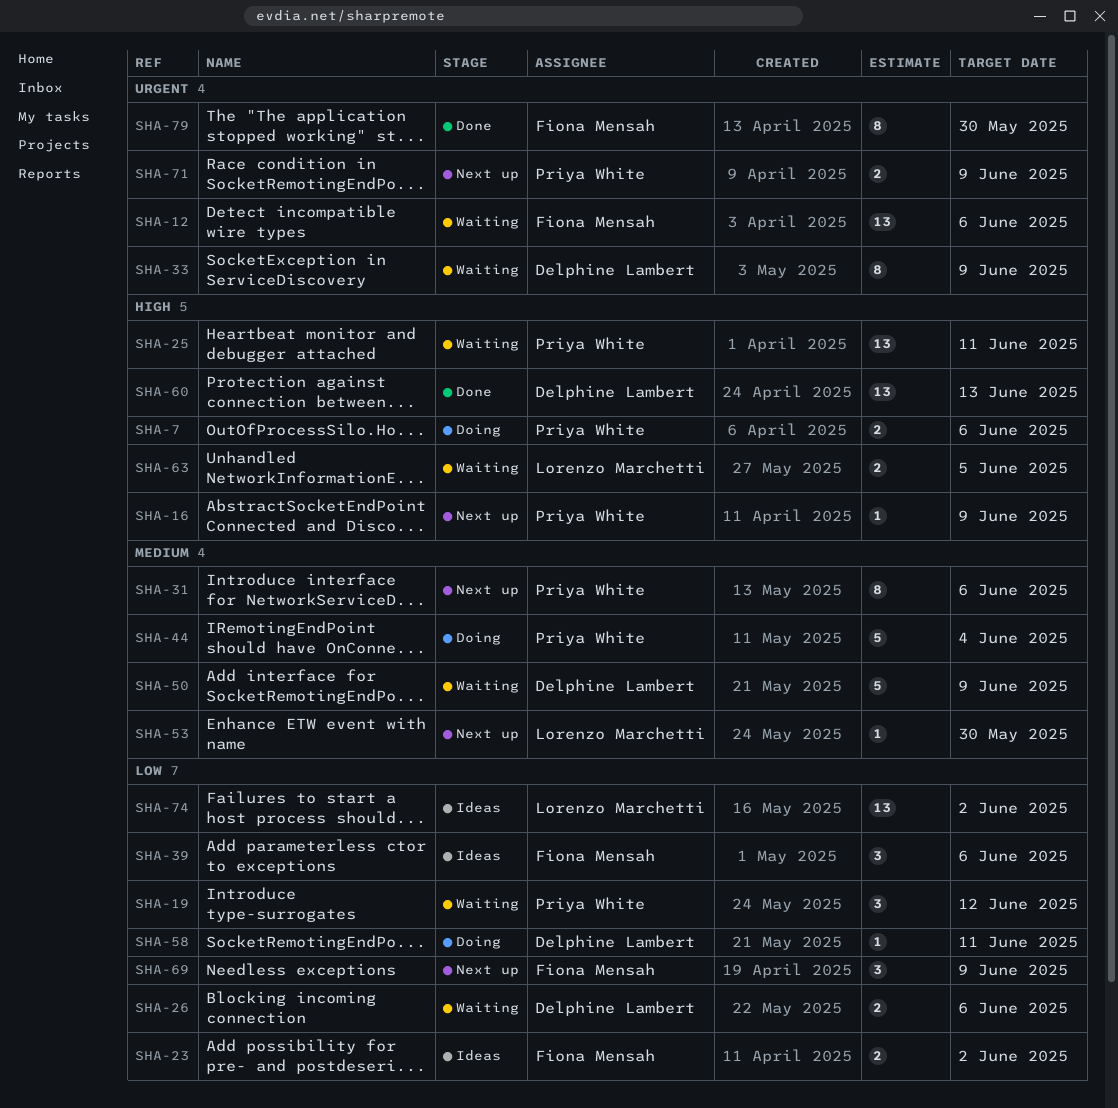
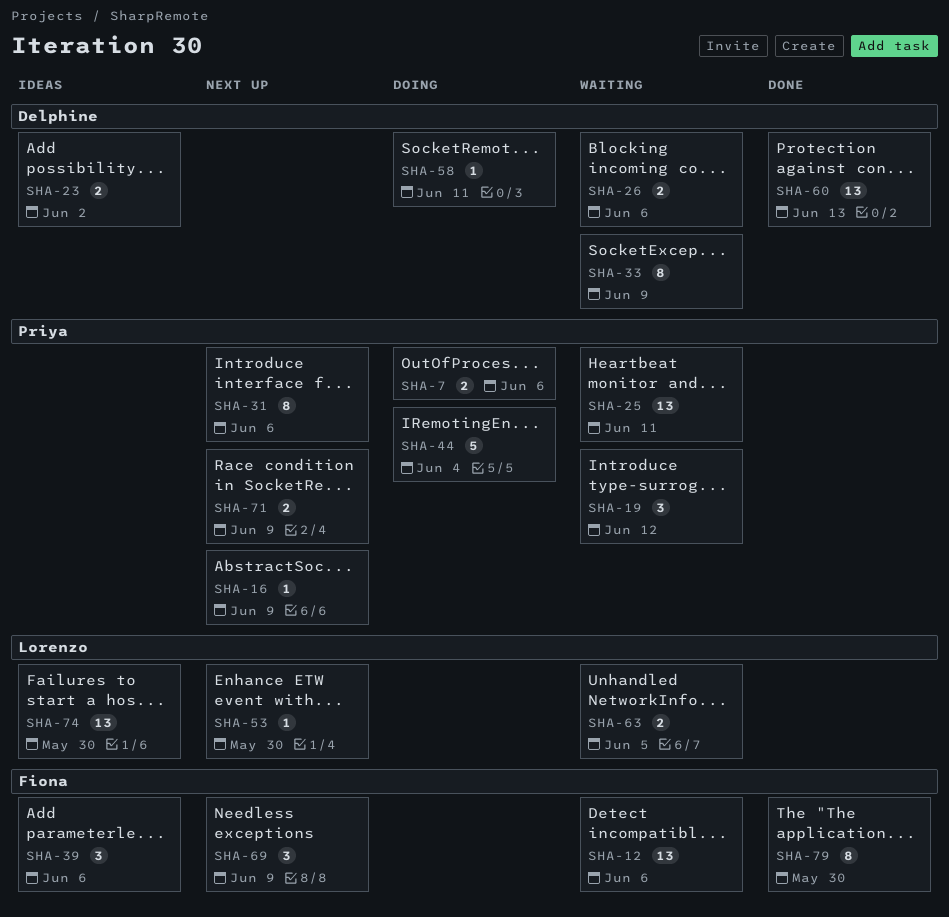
SHA-23, owner: Fiona Mensah -> Delphine Lambert
SHA-50: present -> none
SHA-74, due: Jun 2 -> May 30

